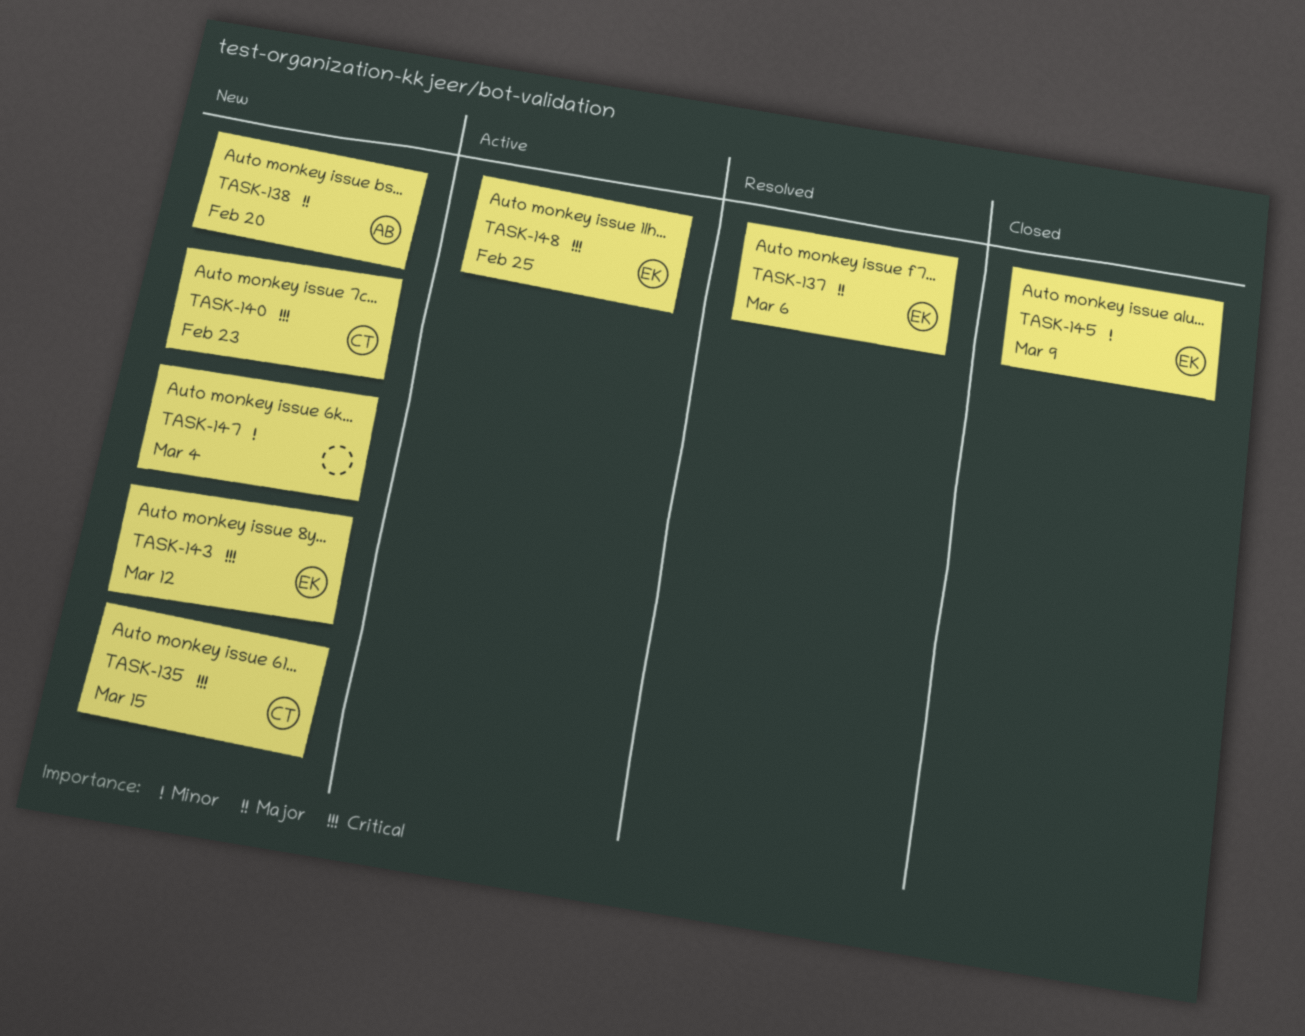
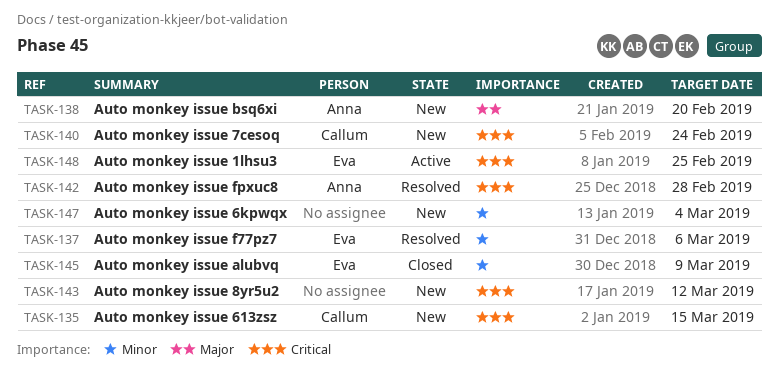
TASK-137, priority: Major -> Minor
TASK-140, due: Feb 23 -> Feb 24
TASK-142: none -> present
TASK-143, owner: Eva -> none

